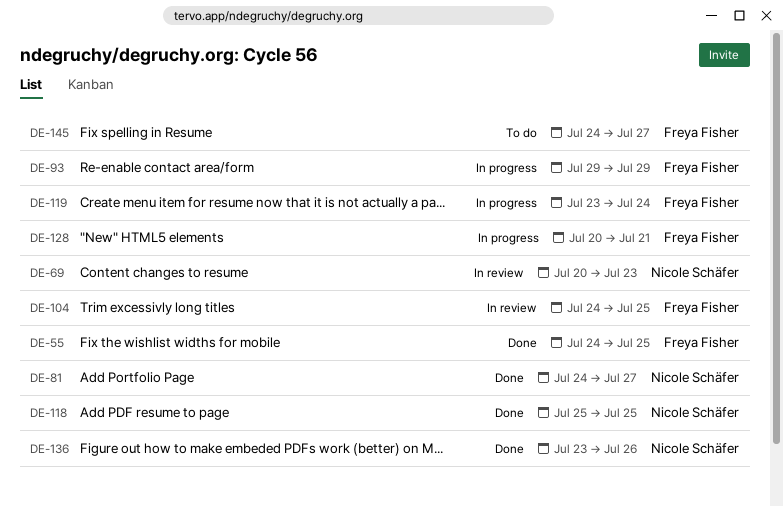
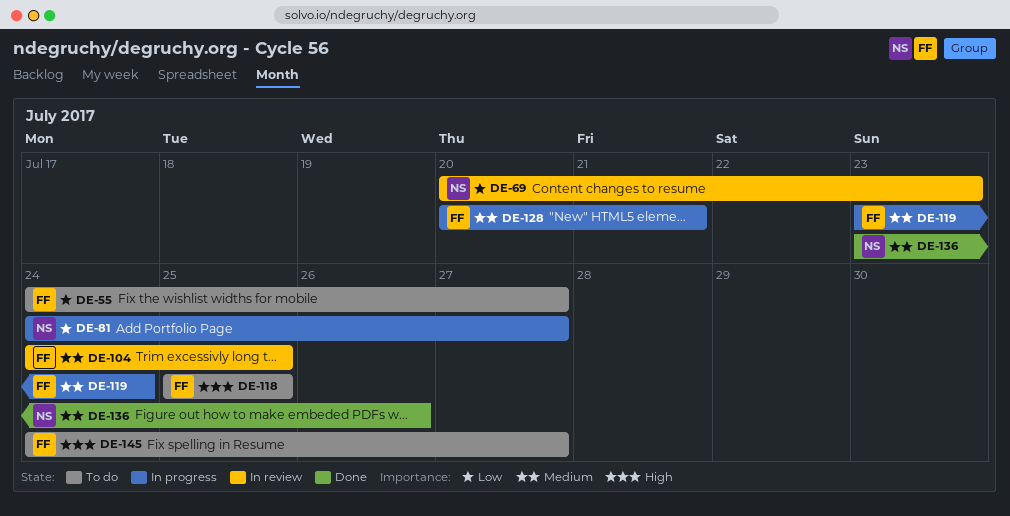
DE-55, status: Done -> To do
DE-55, due: Jul 25 -> Jul 27
DE-81, status: Done -> In progress
DE-93: present -> none
DE-118, status: Done -> To do
DE-118, owner: Nicole Schäfer -> Freya Fisher

